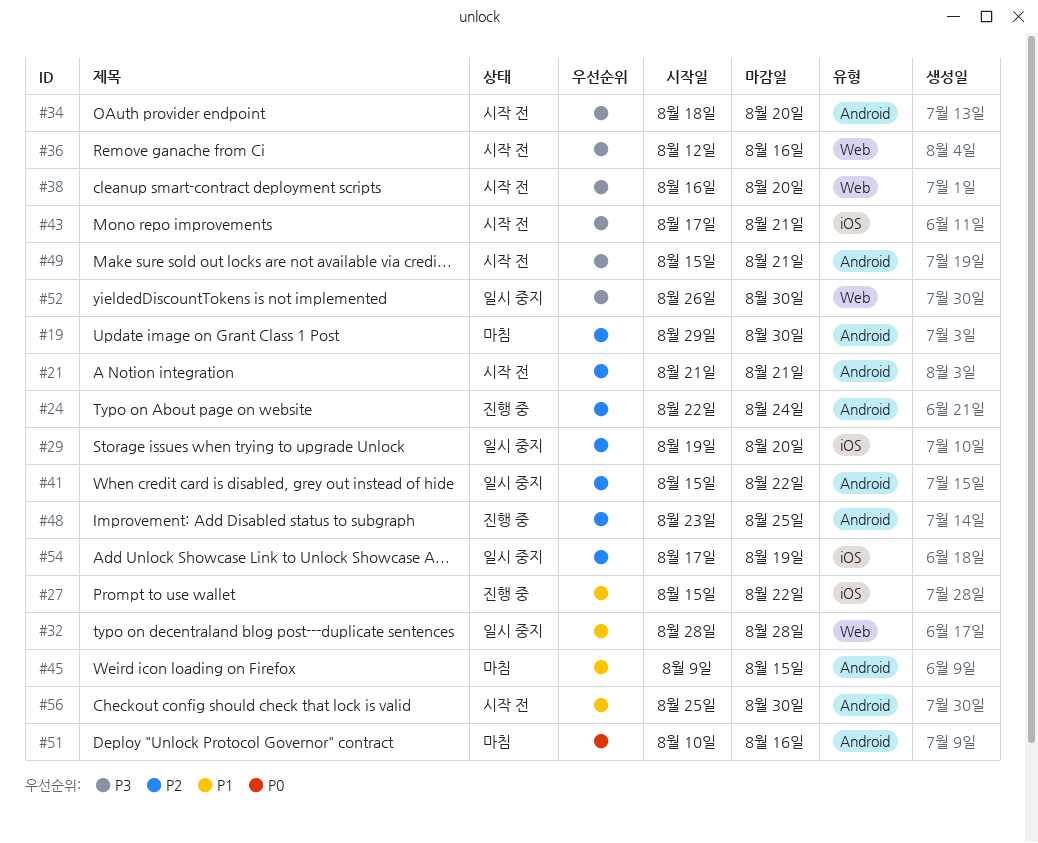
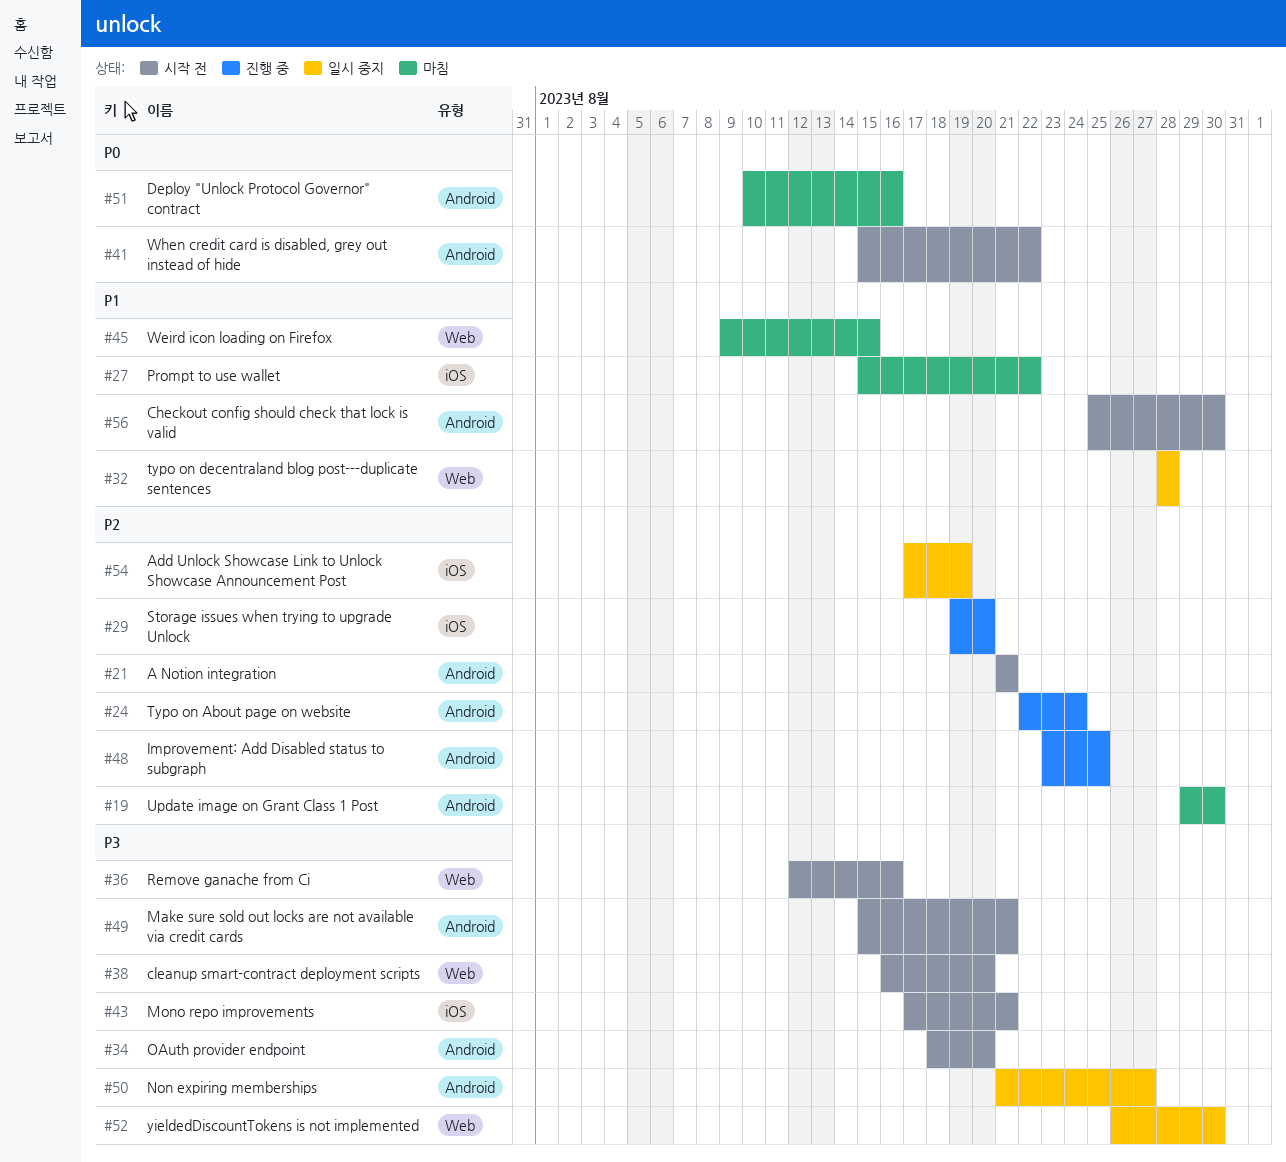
#27, status: 진행 중 -> 마침
#29, status: 일시 중지 -> 진행 중
#41, status: 일시 중지 -> 시작 전
#41, priority: P2 -> P0
#45, label: Android -> Web
#50: none -> present

